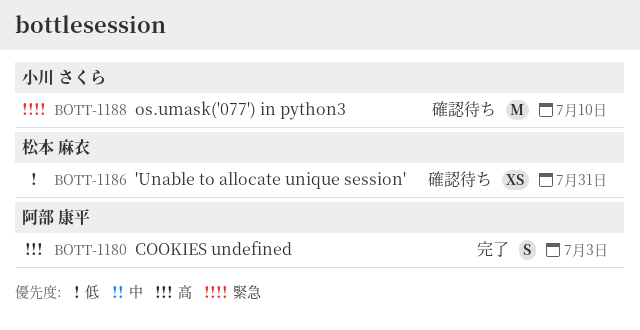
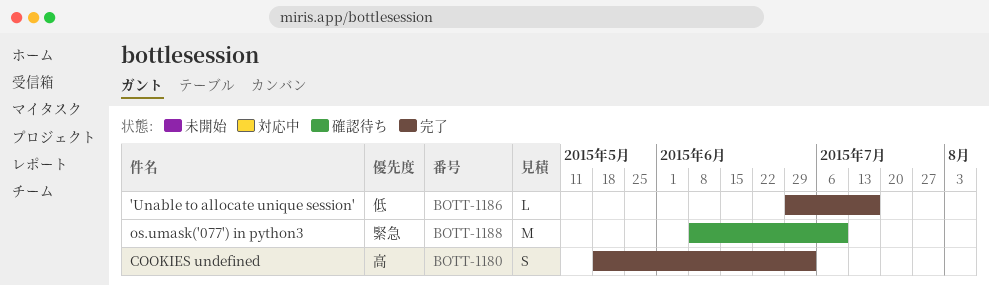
BOTT-1186, status: 確認待ち -> 完了
BOTT-1186, estimate: XS -> L
BOTT-1186, due: Jul 31 -> Jul 17

